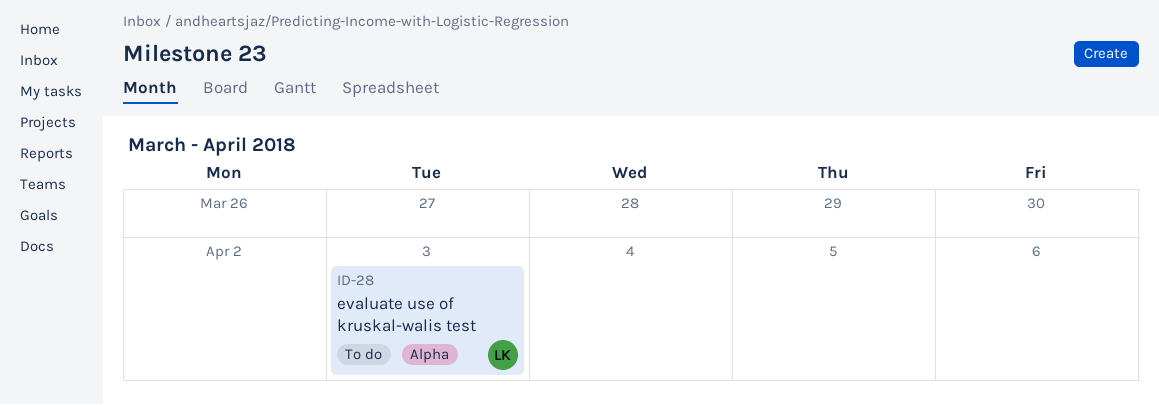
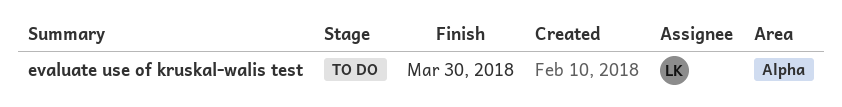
evaluate use of kruskal-walis test, due: Apr 3 -> Mar 30

